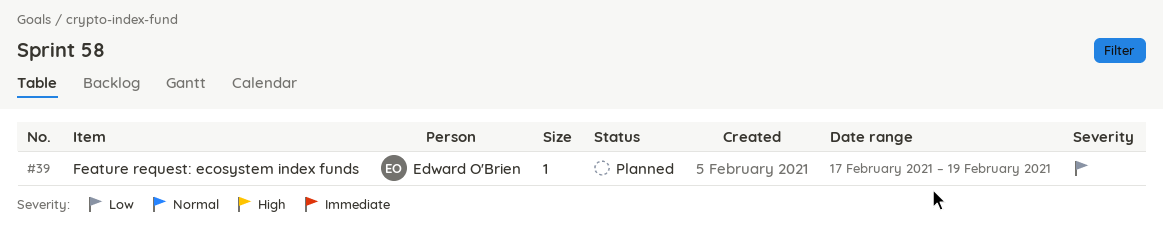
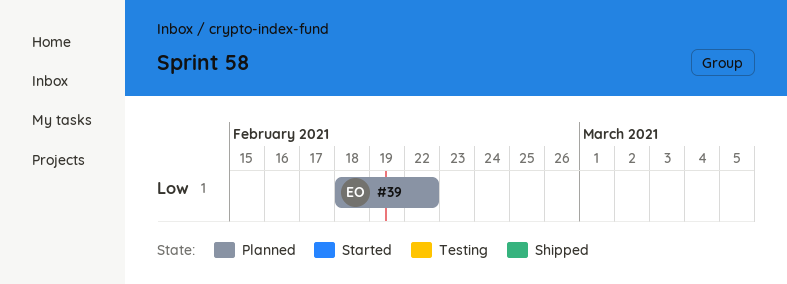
#39, start: Feb 17 -> Feb 18
#39, due: Feb 19 -> Feb 22

